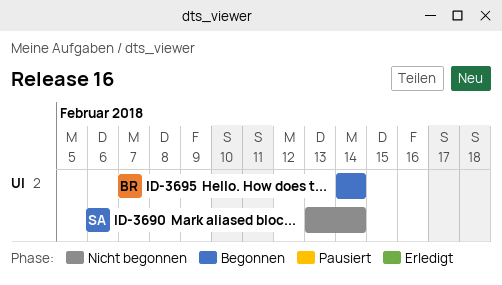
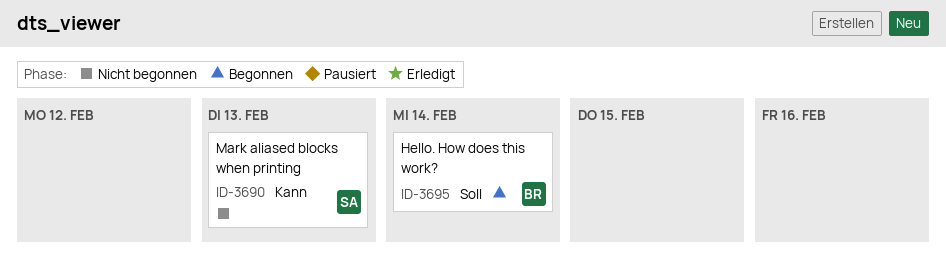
ID-3690, due: Feb 14 -> Feb 13

